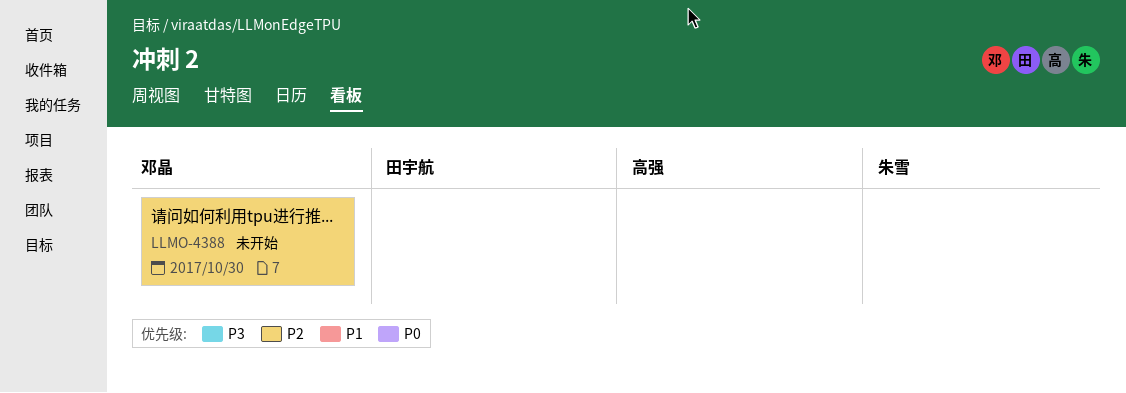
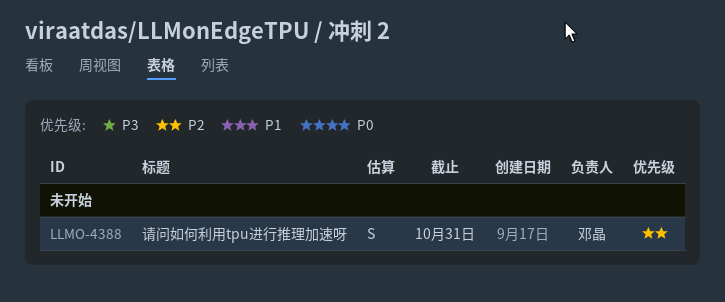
LLMO-4388, due: Oct 30 -> Oct 31

